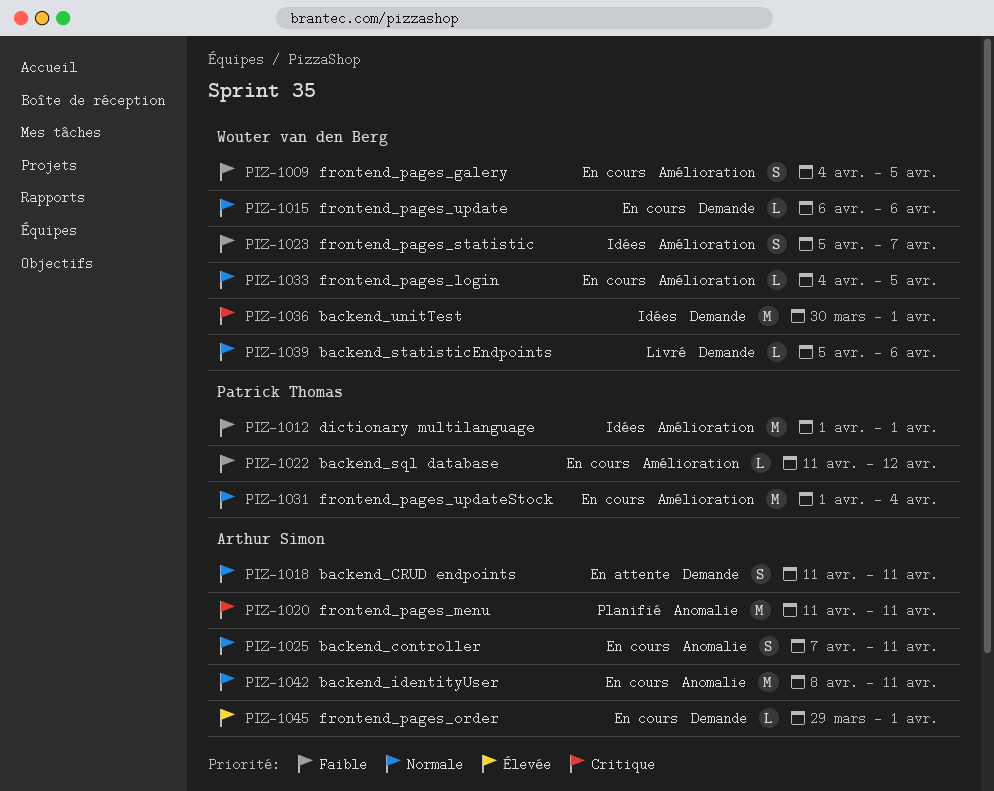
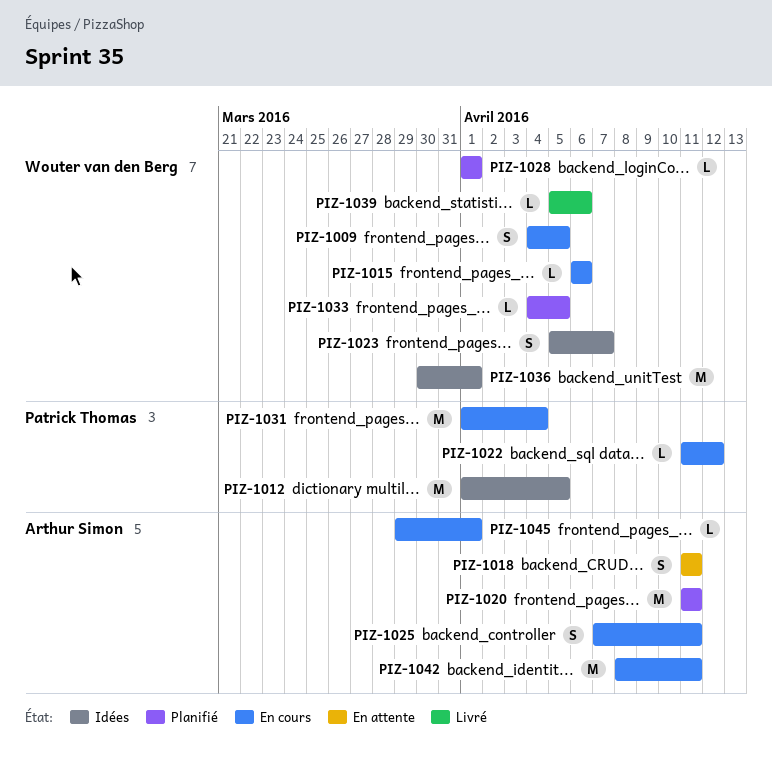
PIZ-1012, due: Apr 1 -> Apr 5
PIZ-1028: none -> present
PIZ-1033, status: En cours -> Planifié

